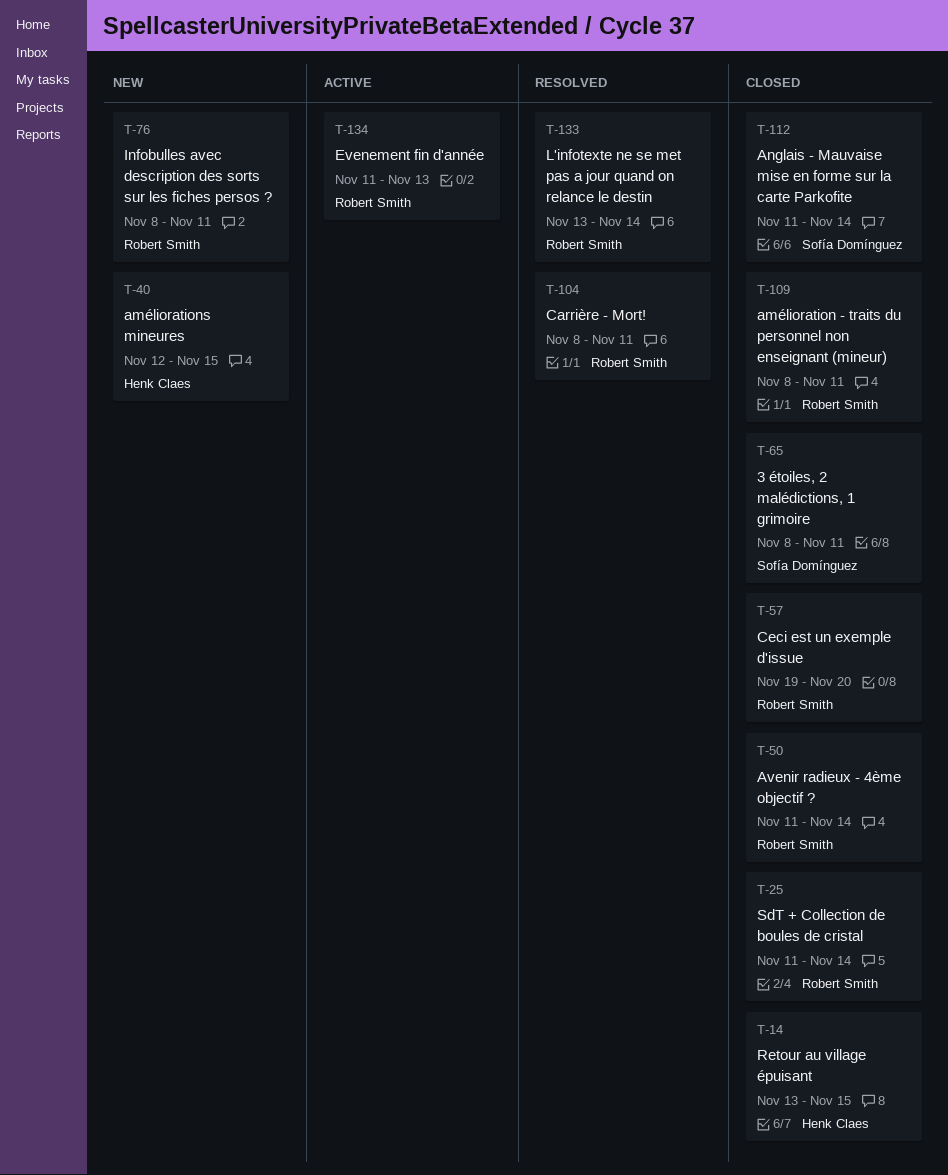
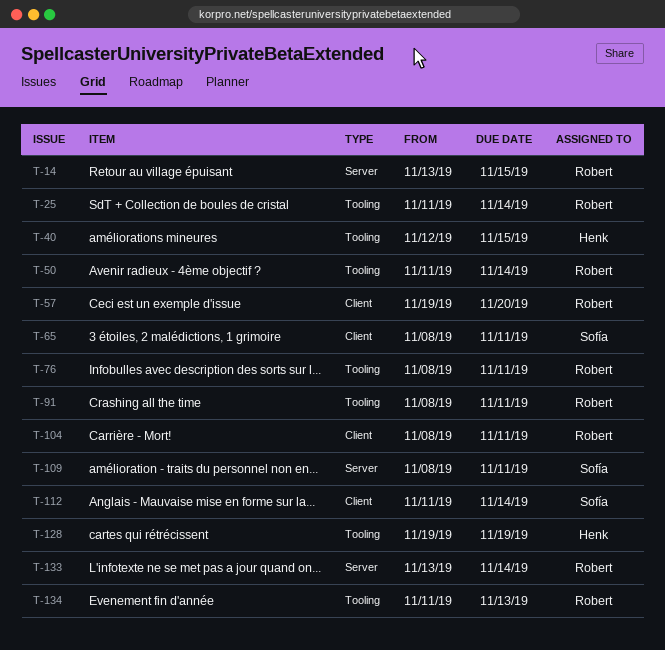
T-14, owner: Henk Claes -> Robert Smith
T-91: none -> present
T-109, owner: Robert Smith -> Sofía Domínguez
T-128: none -> present

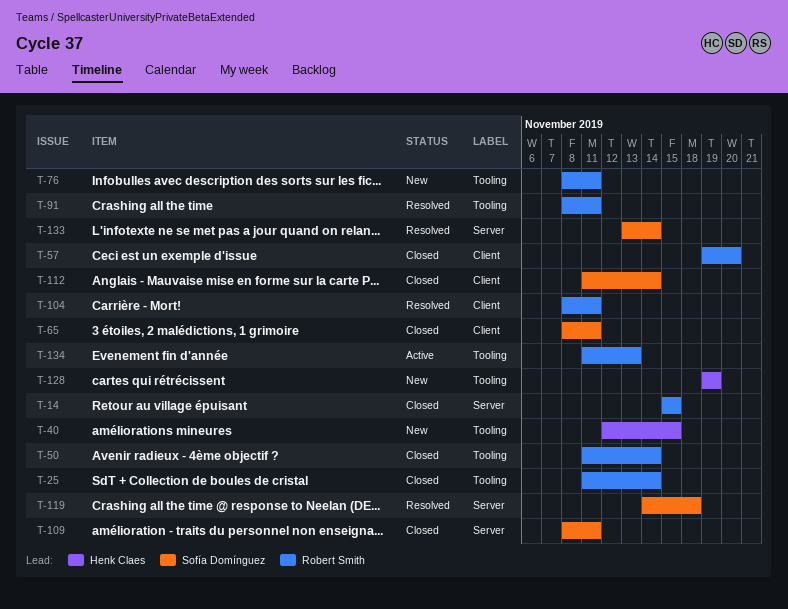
T-14, start: Nov 13 -> Nov 15
T-119: none -> present
T-133, owner: Robert Smith -> Sofía Domínguez

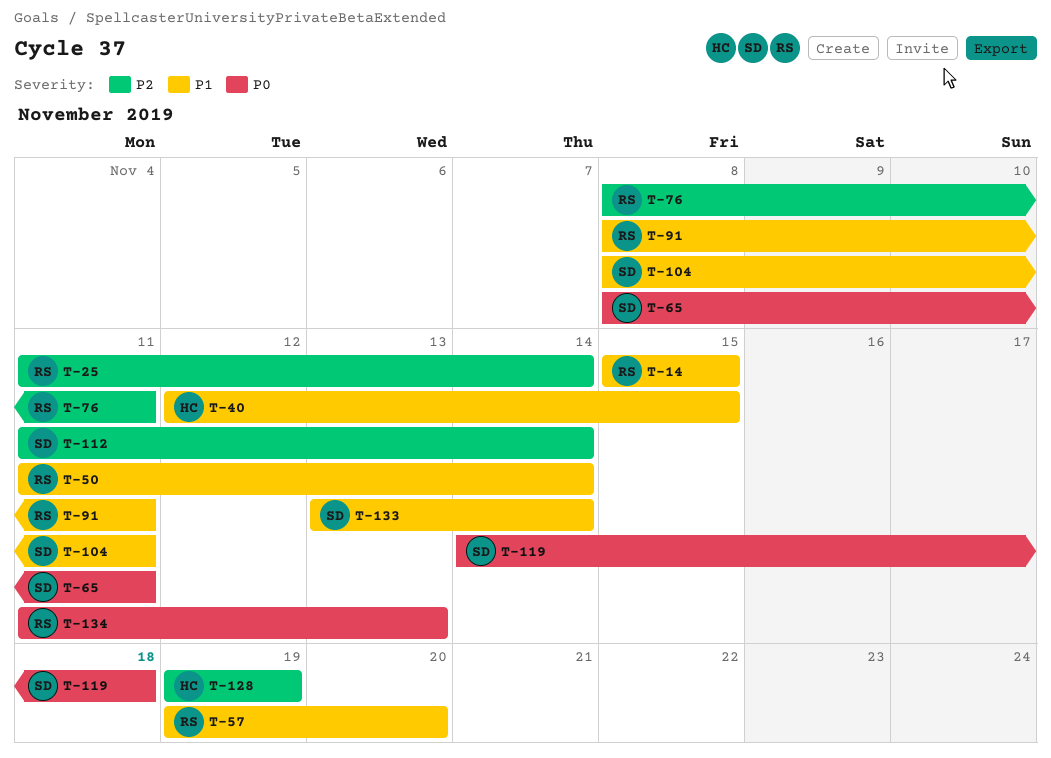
T-104, owner: Robert Smith -> Sofía Domínguez
T-109: present -> none

